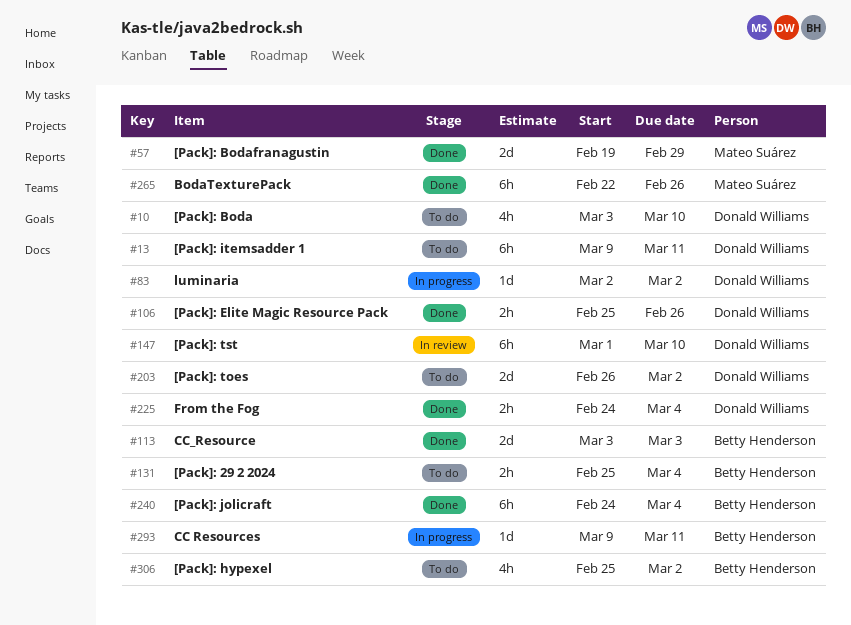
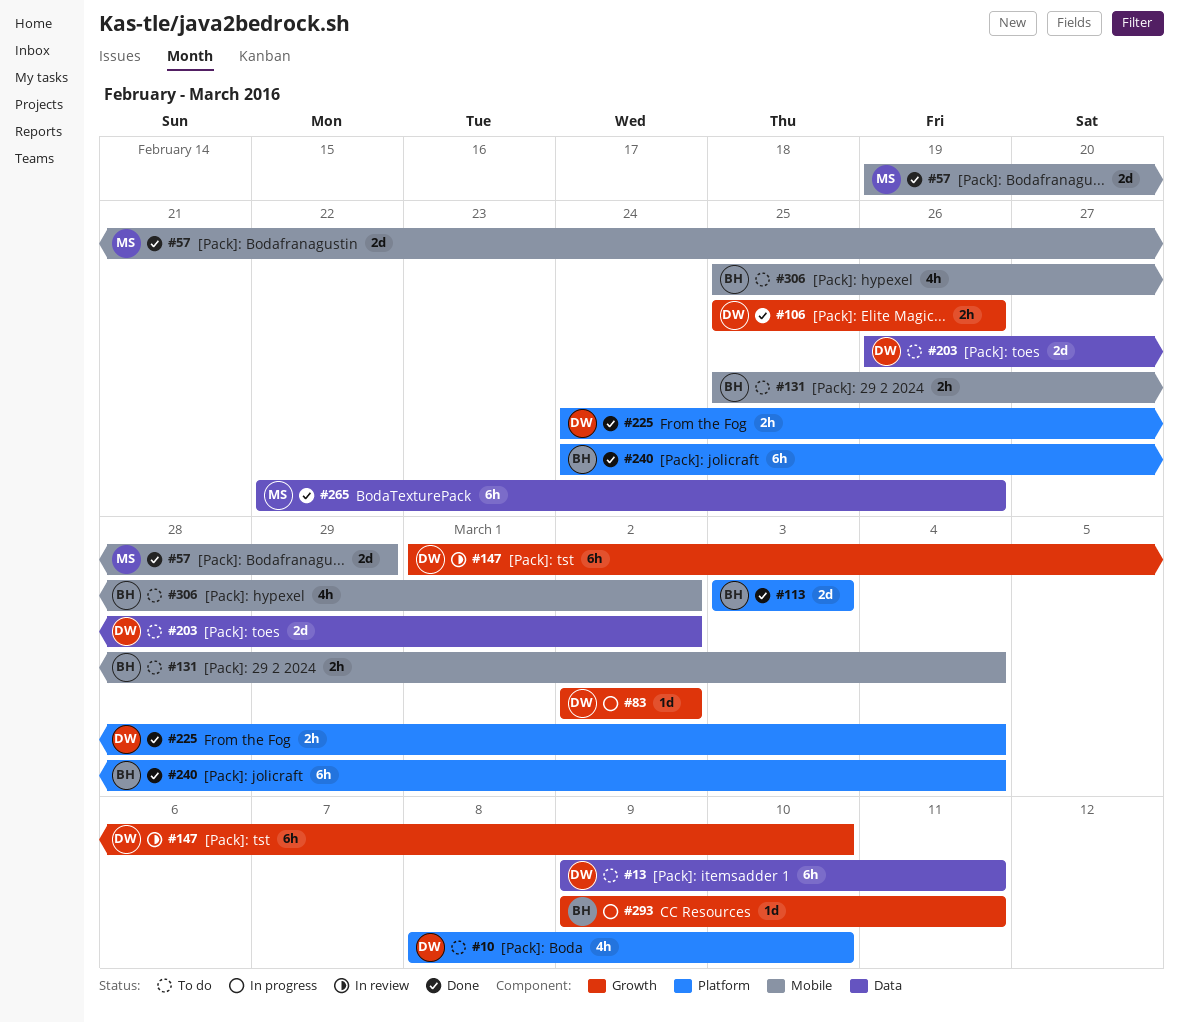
#10, start: Mar 3 -> Mar 8

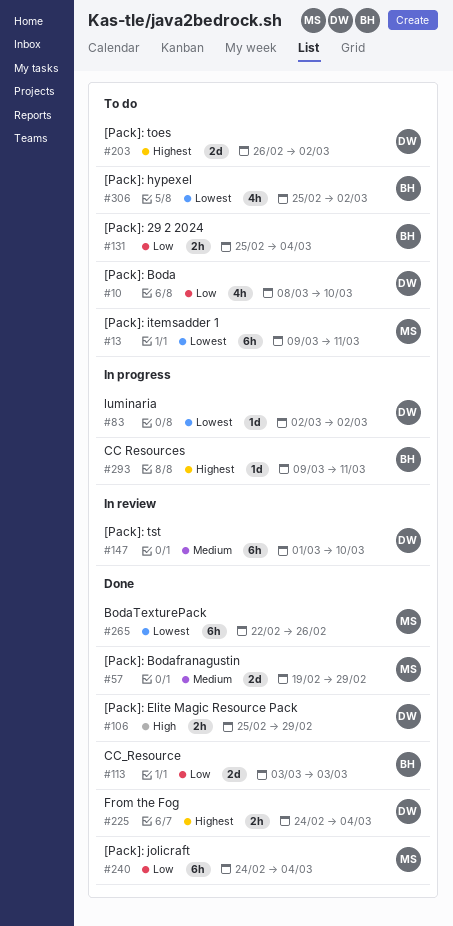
#13, owner: DW -> MS
#106, due: Feb 26 -> Feb 29
#240, owner: BH -> MS

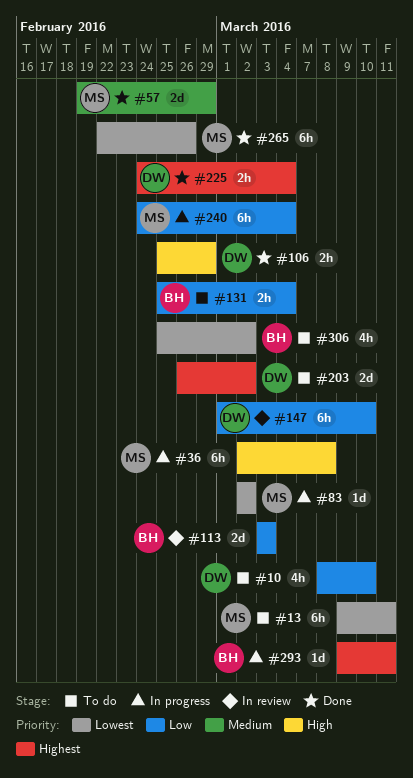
#36: none -> present
#83, owner: DW -> MS
#113, status: Done -> In review
#147, priority: Medium -> Low
#240, status: Done -> In progress

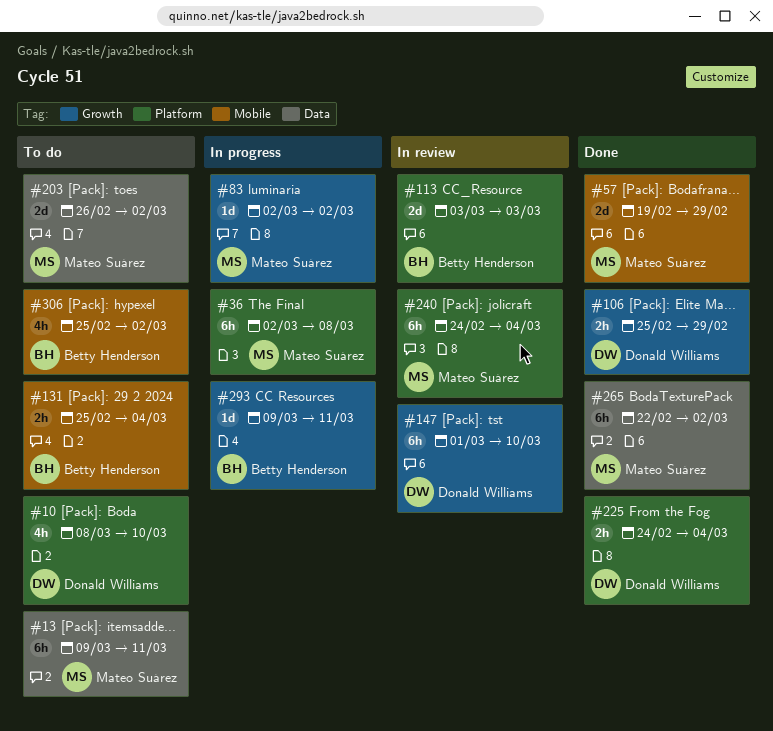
#203, owner: Donald Williams -> Mateo Suárez
#240, status: In progress -> In review
#265, due: Feb 26 -> Mar 2

